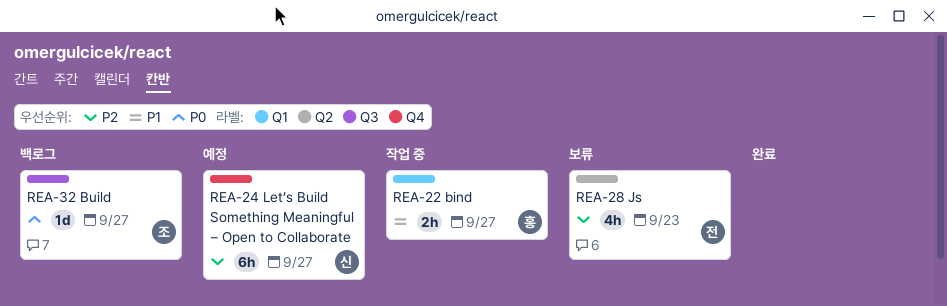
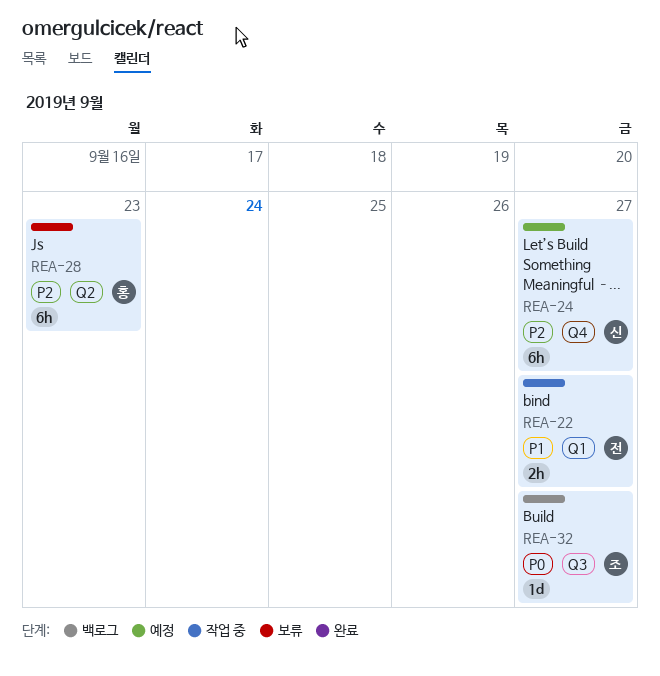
REA-22, owner: 홍 -> 전
REA-28, owner: 전 -> 홍
REA-28, estimate: 4h -> 6h

